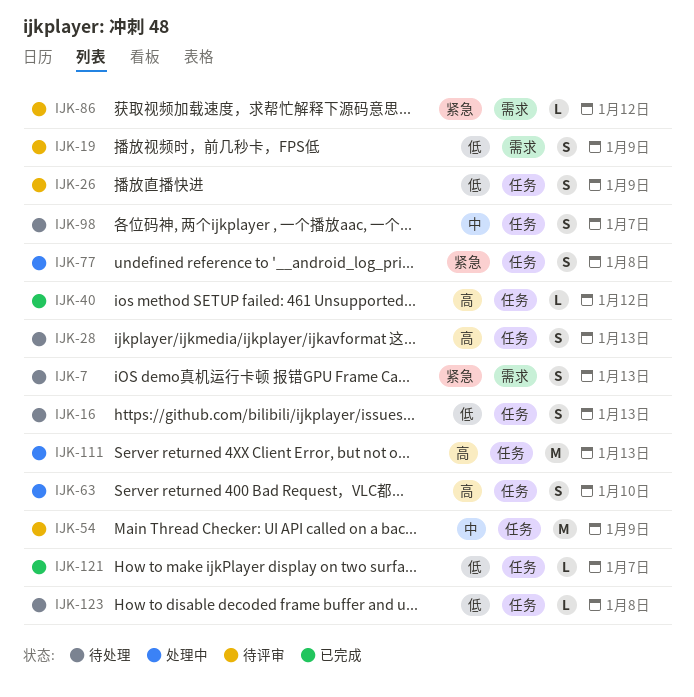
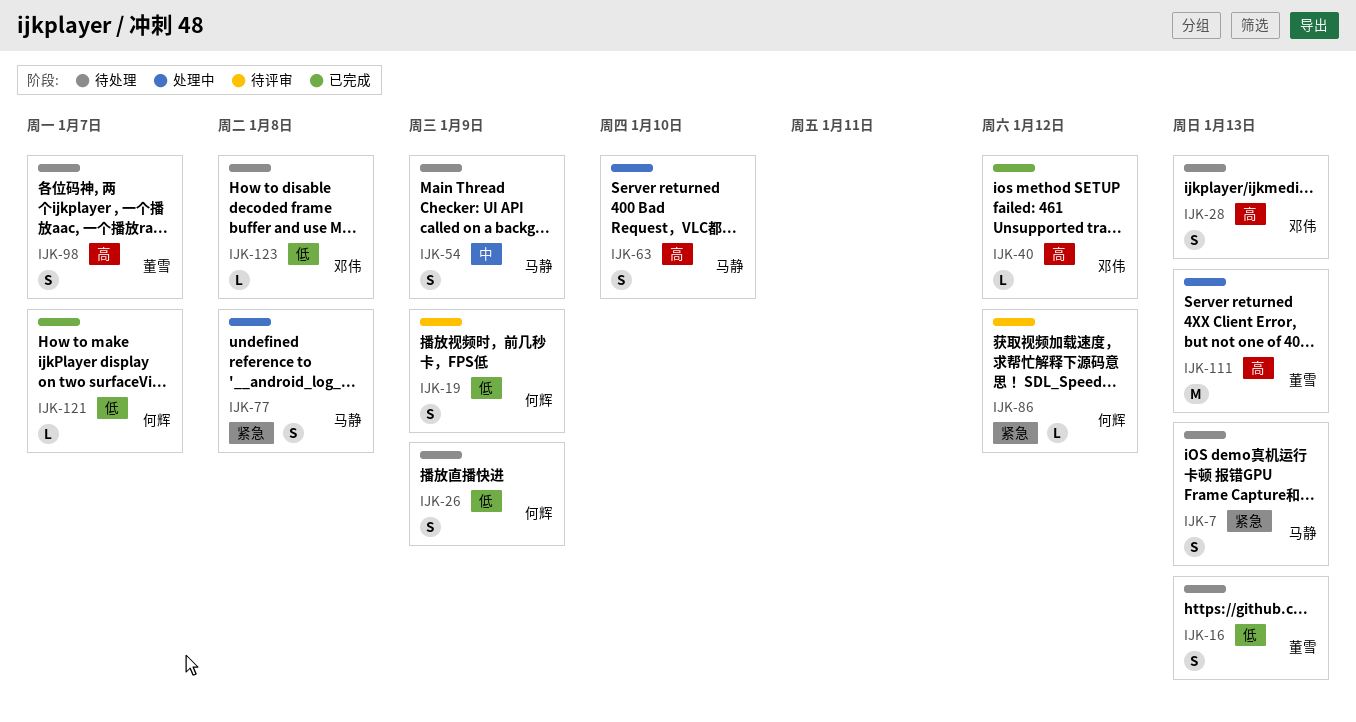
IJK-26, status: 待评审 -> 待处理
IJK-54, status: 待评审 -> 待处理
IJK-54, estimate: M -> S
IJK-98, priority: 中 -> 高

